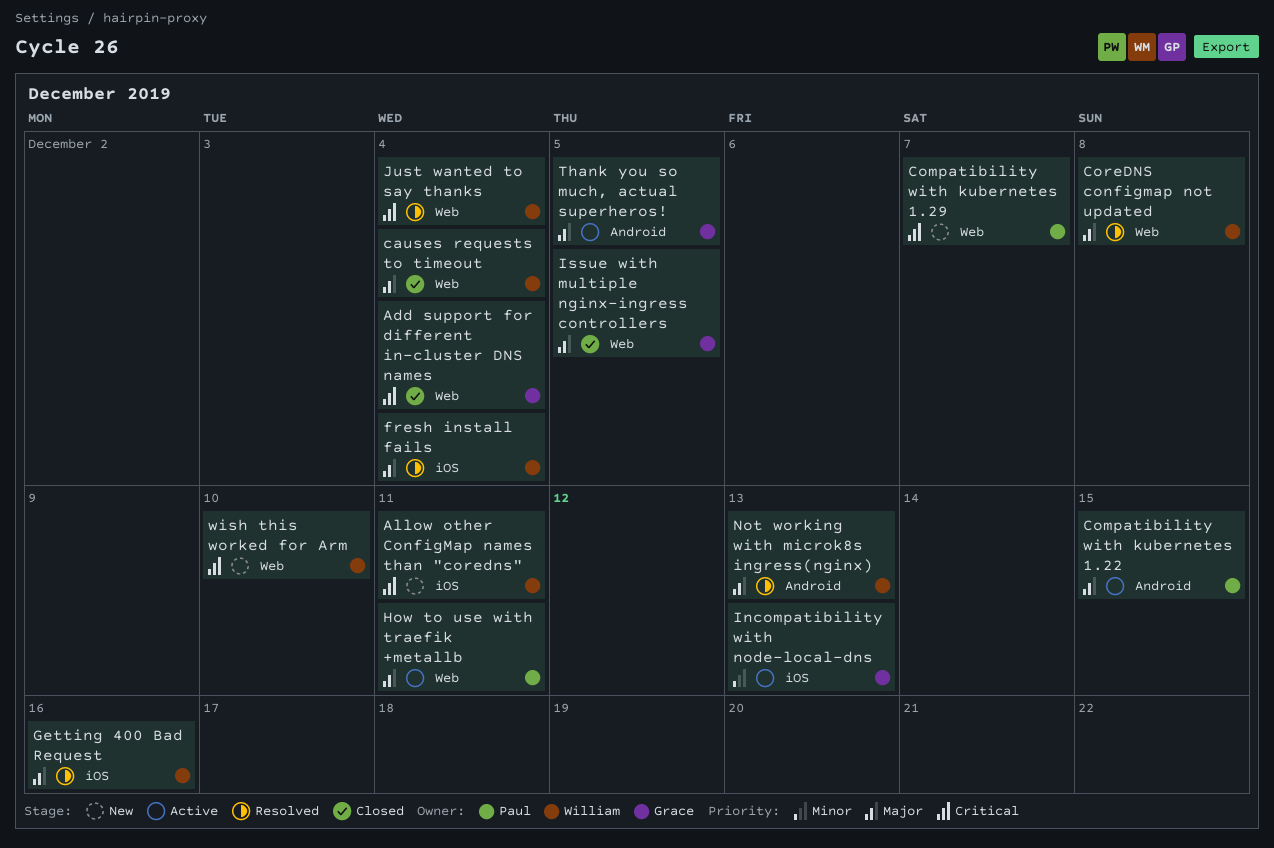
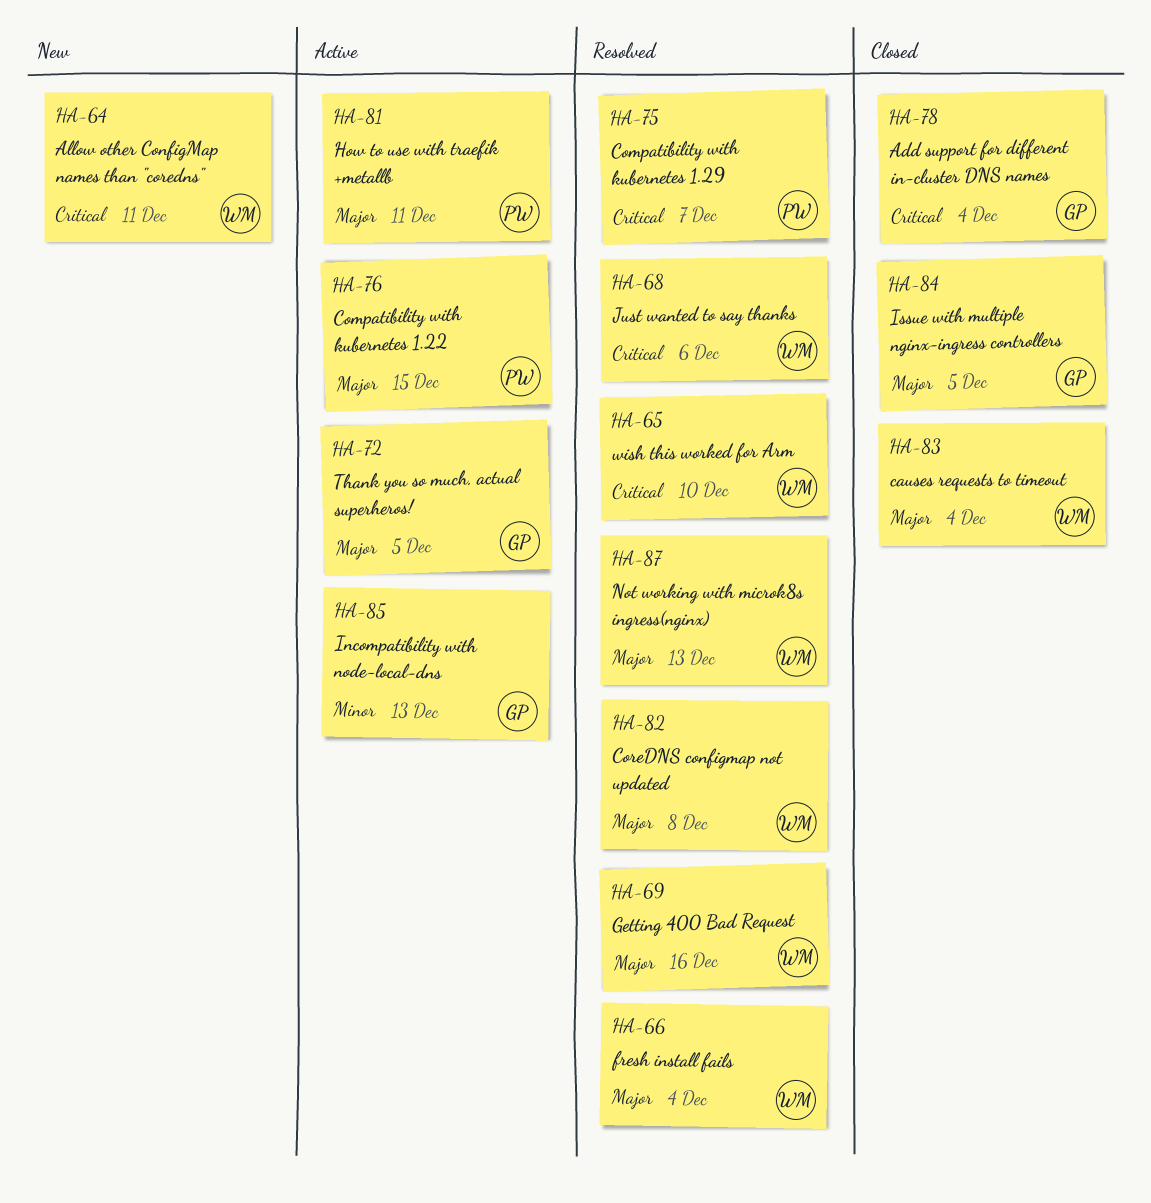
Compatibility with kubernetes 1.29, status: New -> Resolved
Just wanted to say thanks, due: Dec 4 -> Dec 6
wish this worked for Arm, status: New -> Resolved

